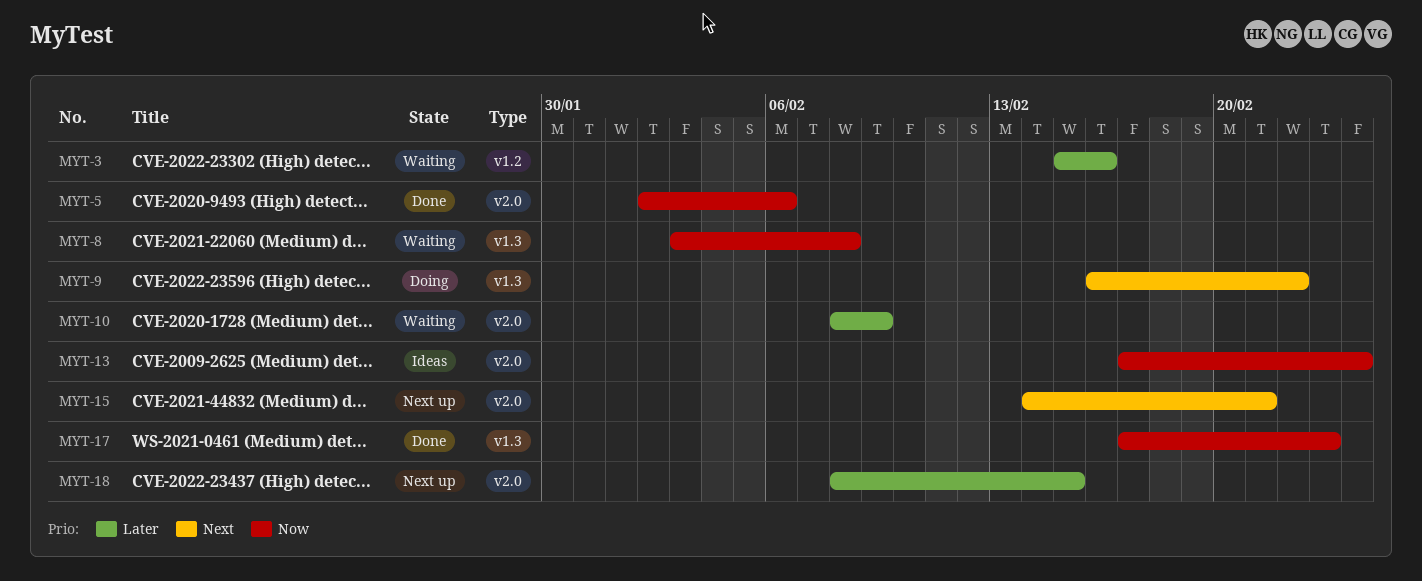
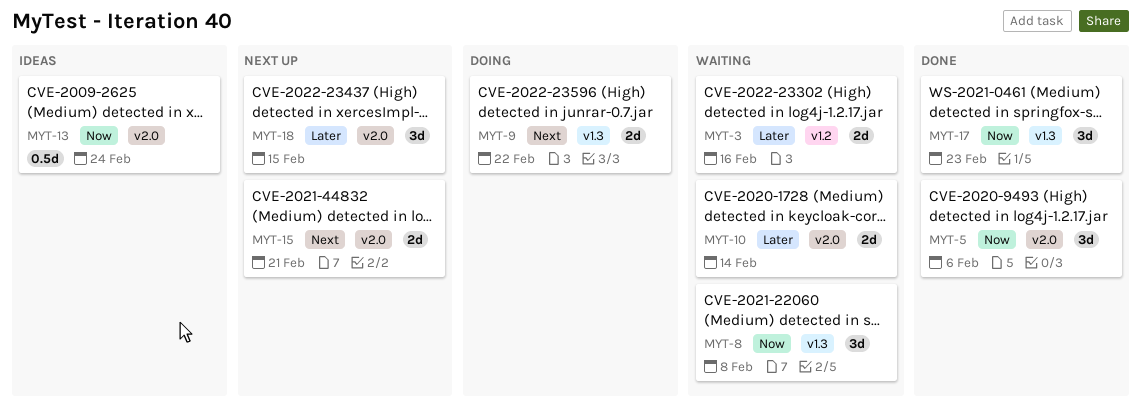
MYT-10, due: Feb 9 -> Feb 14

